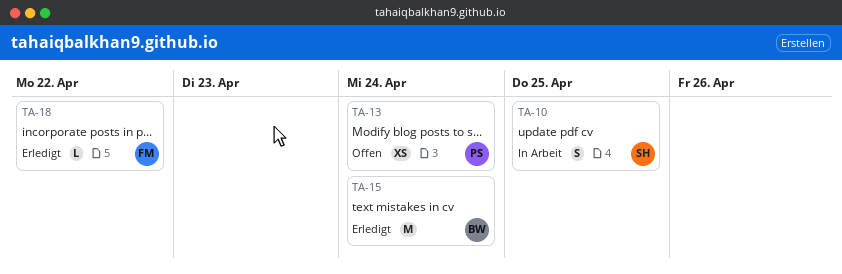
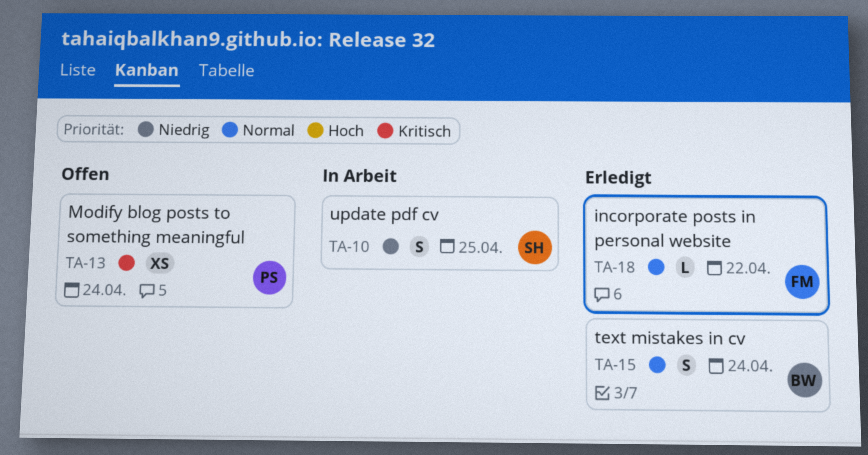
TA-15, estimate: M -> S

